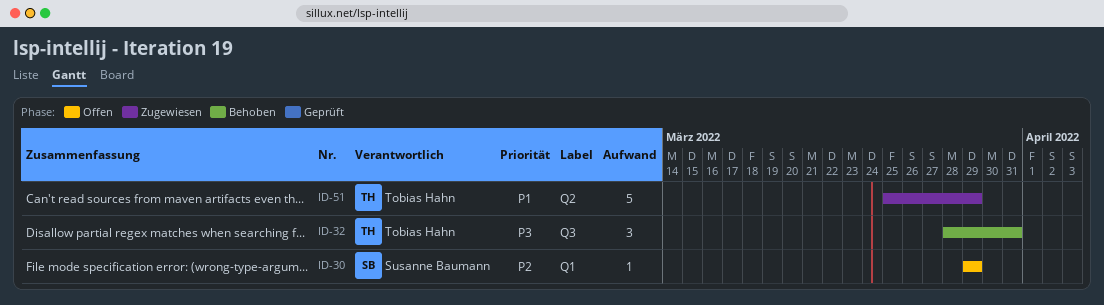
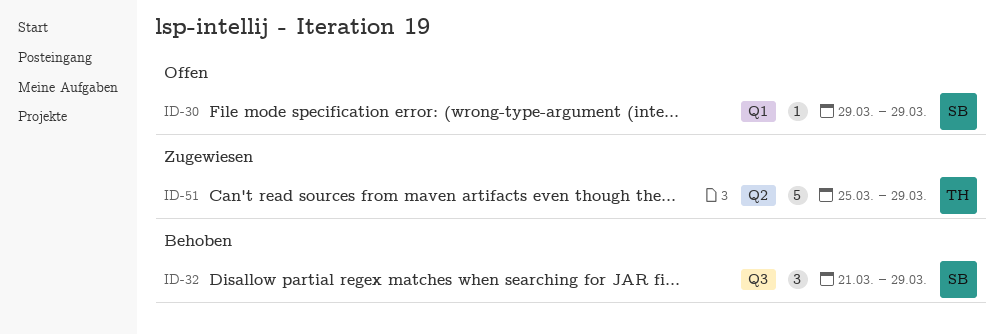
ID-32, owner: Tobias Hahn -> Susanne Baumann
ID-32, start: Mar 28 -> Mar 21
ID-32, due: Mar 31 -> Mar 29

